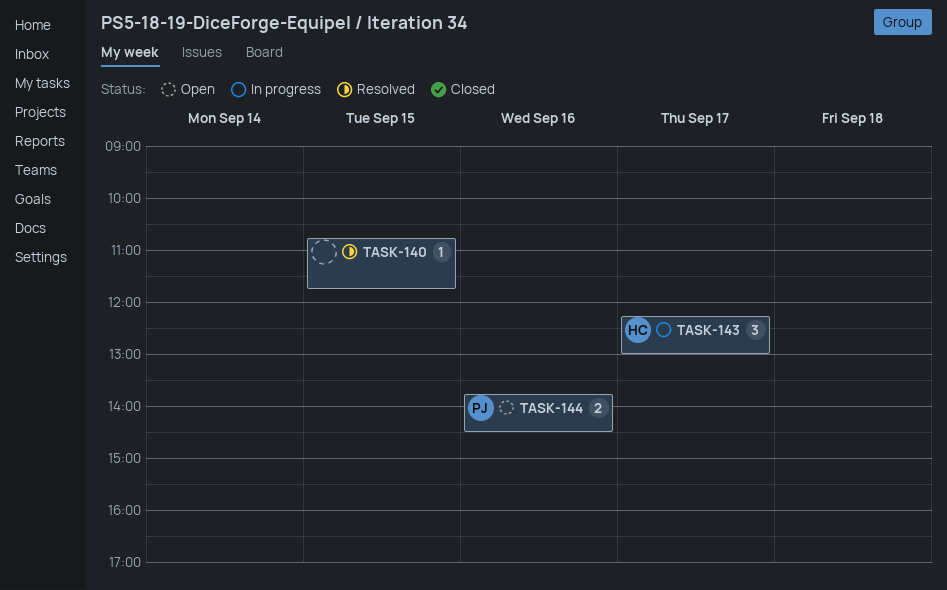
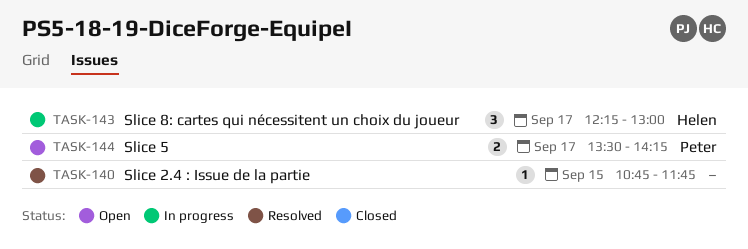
TASK-144, day: Sep 16 -> Sep 17
TASK-144, begins: 13:45 -> 13:30
TASK-144, ends: 14:30 -> 14:15

